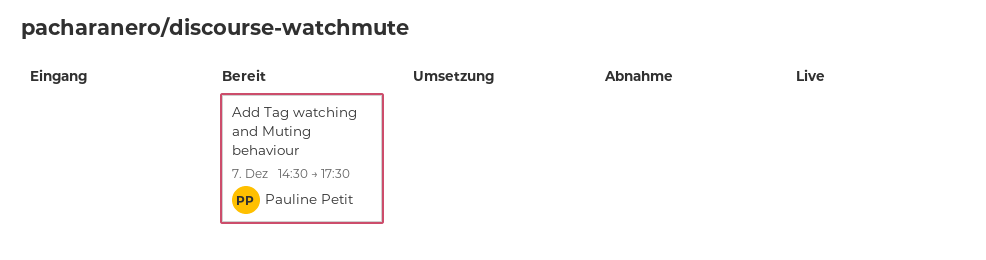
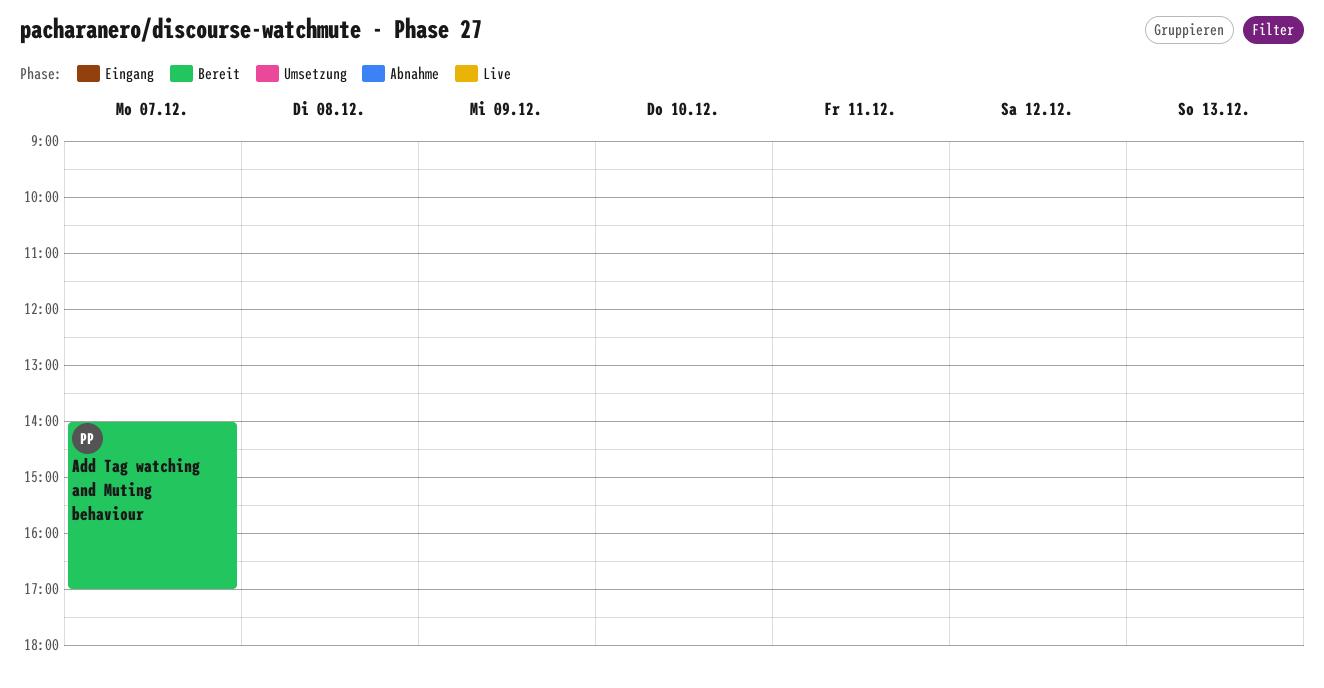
Add Tag watching and Muting behaviour, begins: 14:30 -> 14:00
Add Tag watching and Muting behaviour, ends: 17:30 -> 17:00

